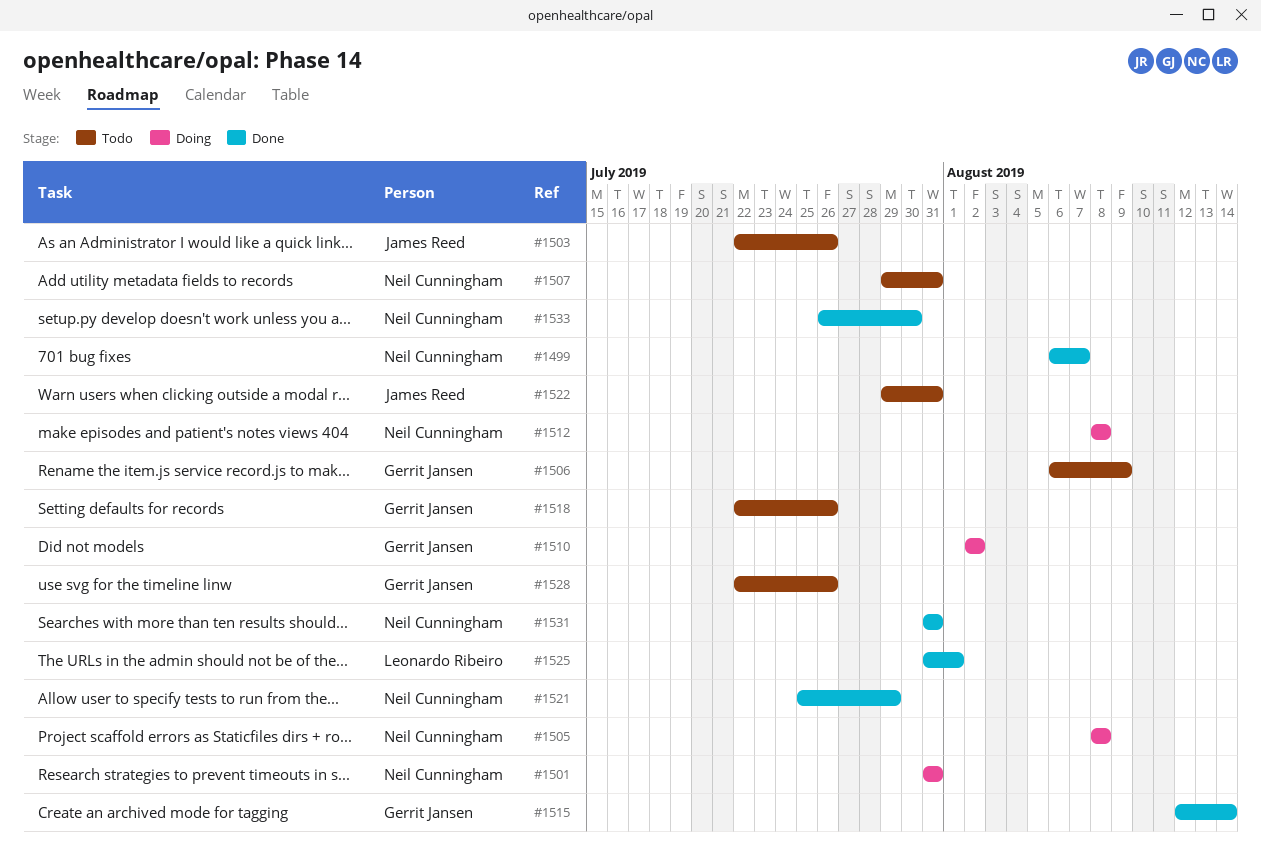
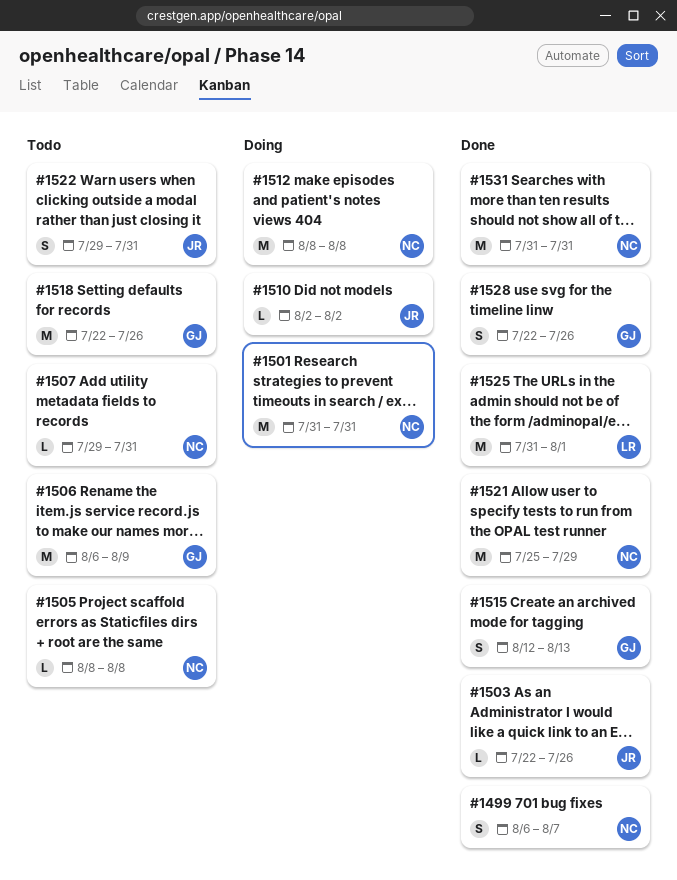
#1503, status: Todo -> Done
#1505, status: Doing -> Todo
#1510, owner: Gerrit Jansen -> James Reed
#1515, due: Aug 14 -> Aug 13
#1528, status: Todo -> Done
#1533: present -> none

